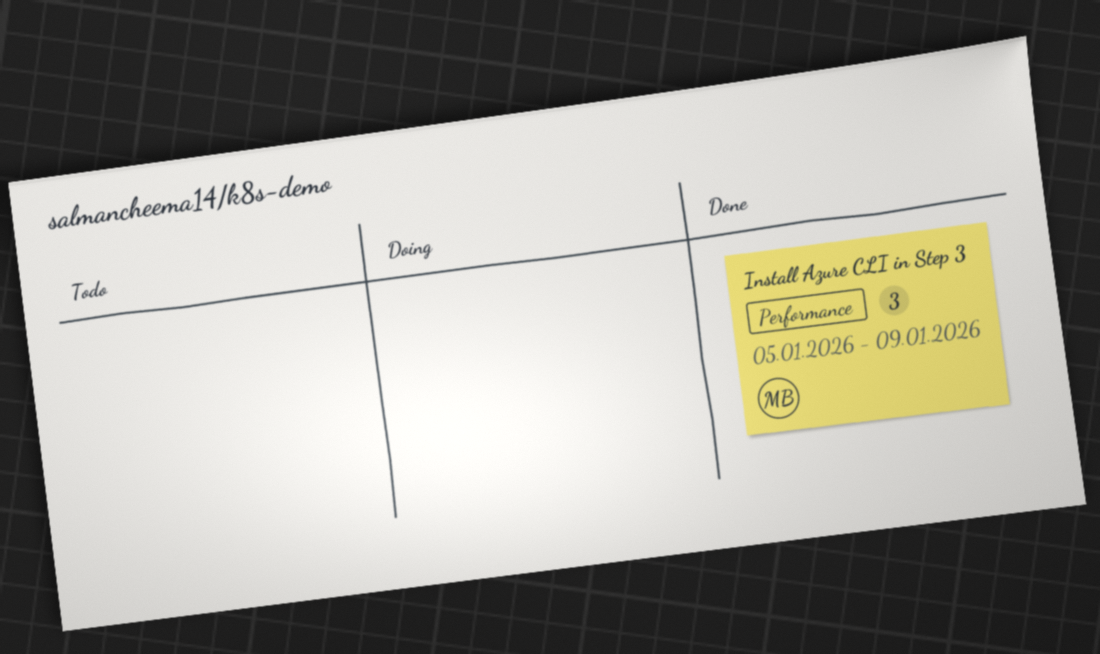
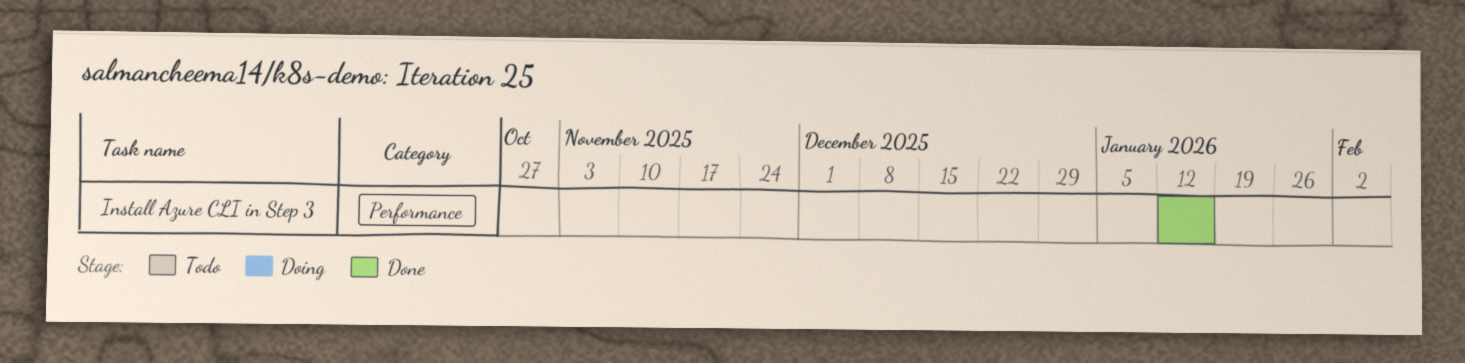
Install Azure CLI in Step 3, start: Jan 5 -> Jan 12
Install Azure CLI in Step 3, due: Jan 9 -> Jan 16

